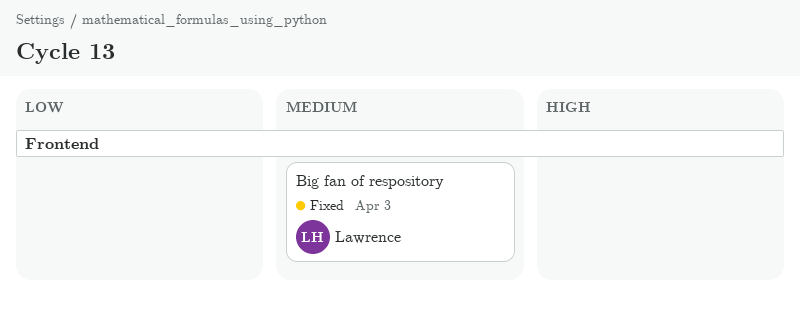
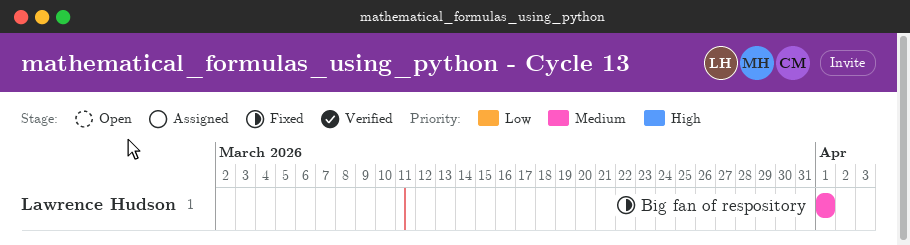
Big fan of respository, due: Apr 3 -> Apr 1

